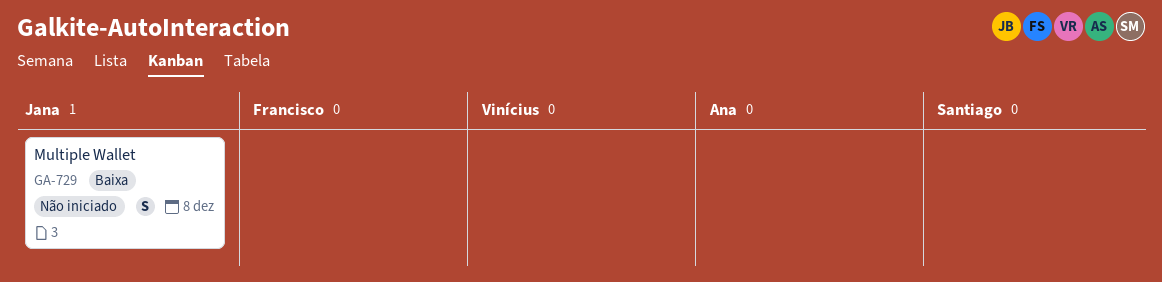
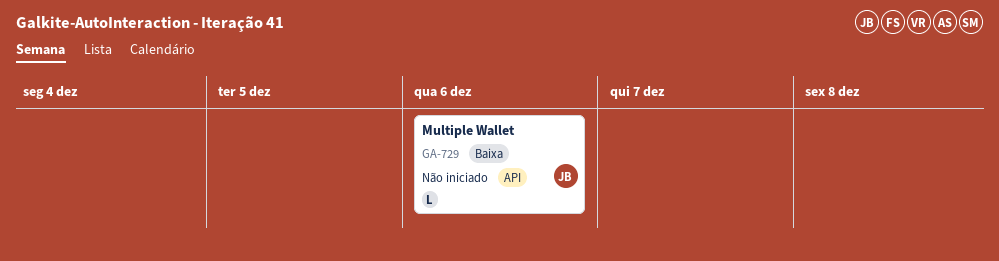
GA-729, estimate: S -> L
GA-729, due: Dec 8 -> Dec 6

